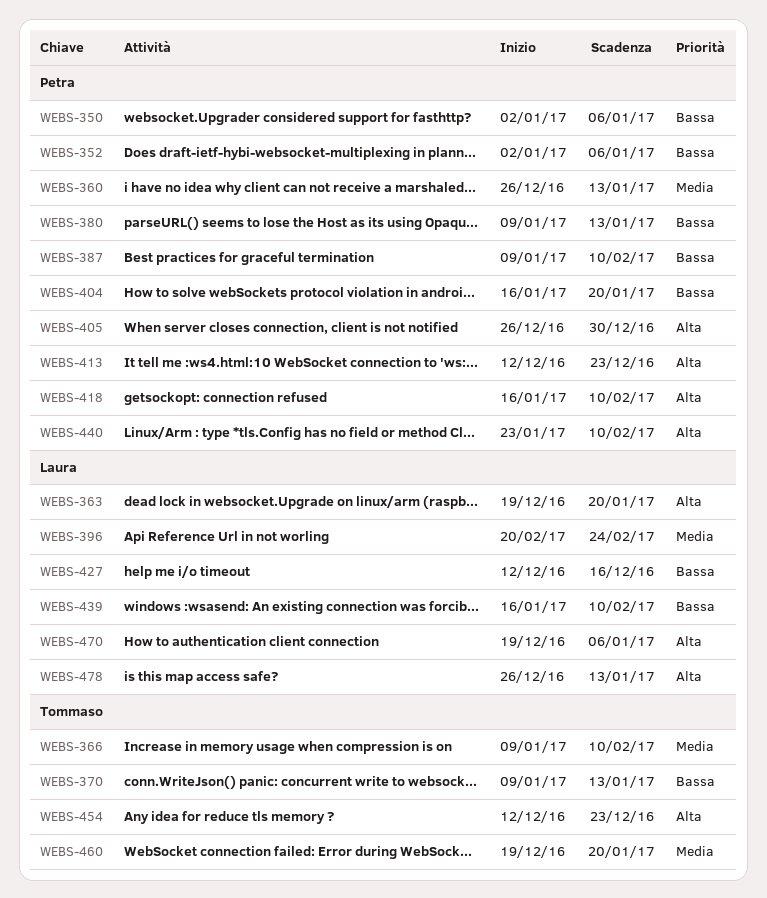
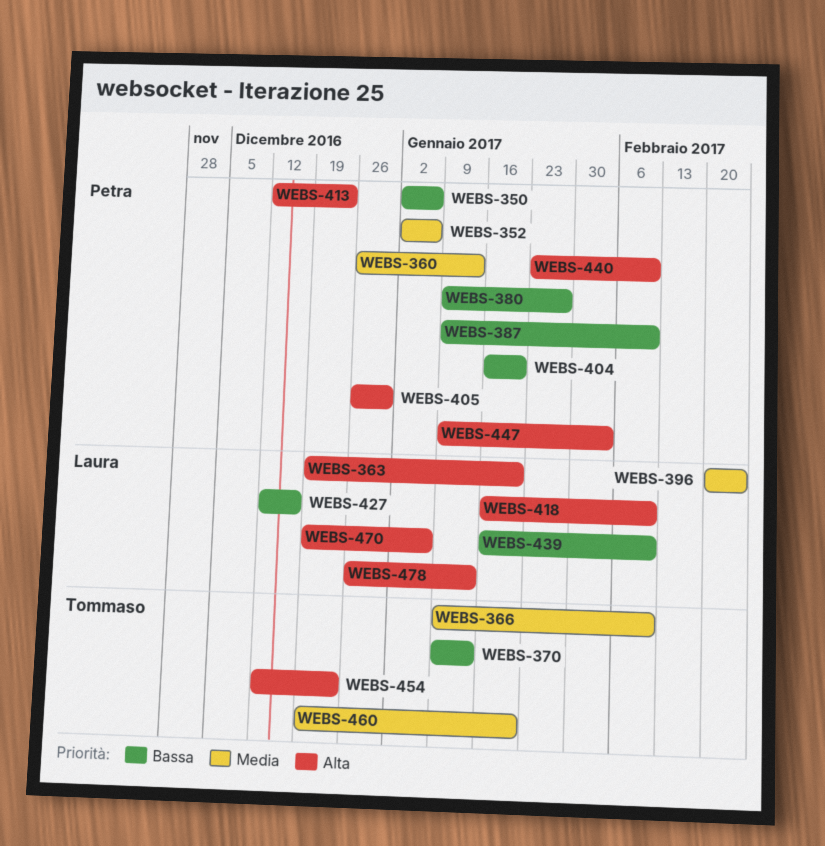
WEBS-352, priority: Bassa -> Media
WEBS-380, due: Jan 13 -> Jan 27
WEBS-418, owner: Petra -> Laura
WEBS-447: none -> present

